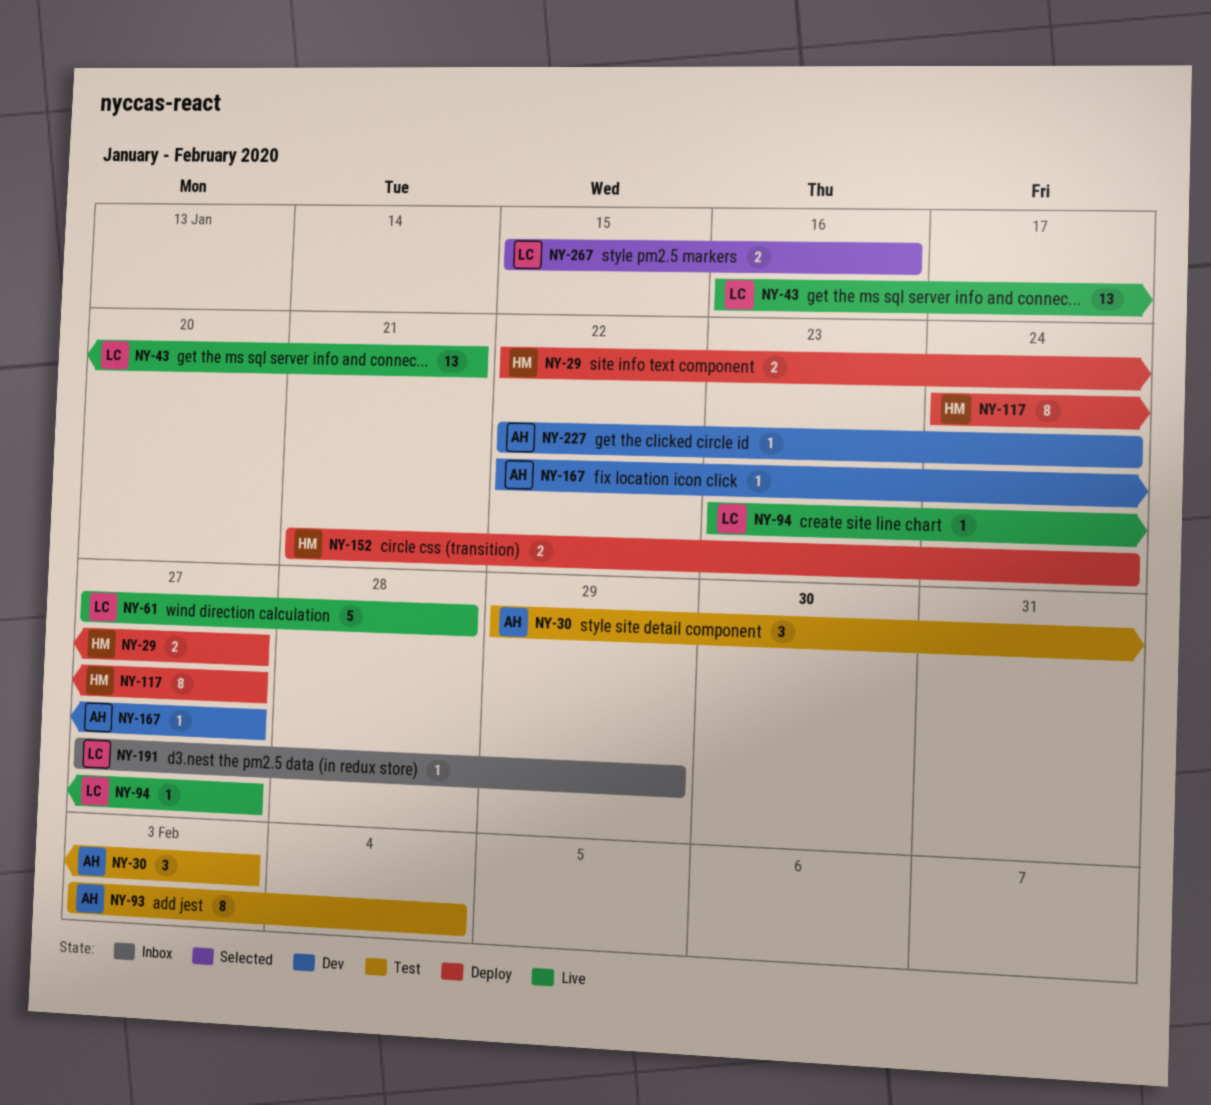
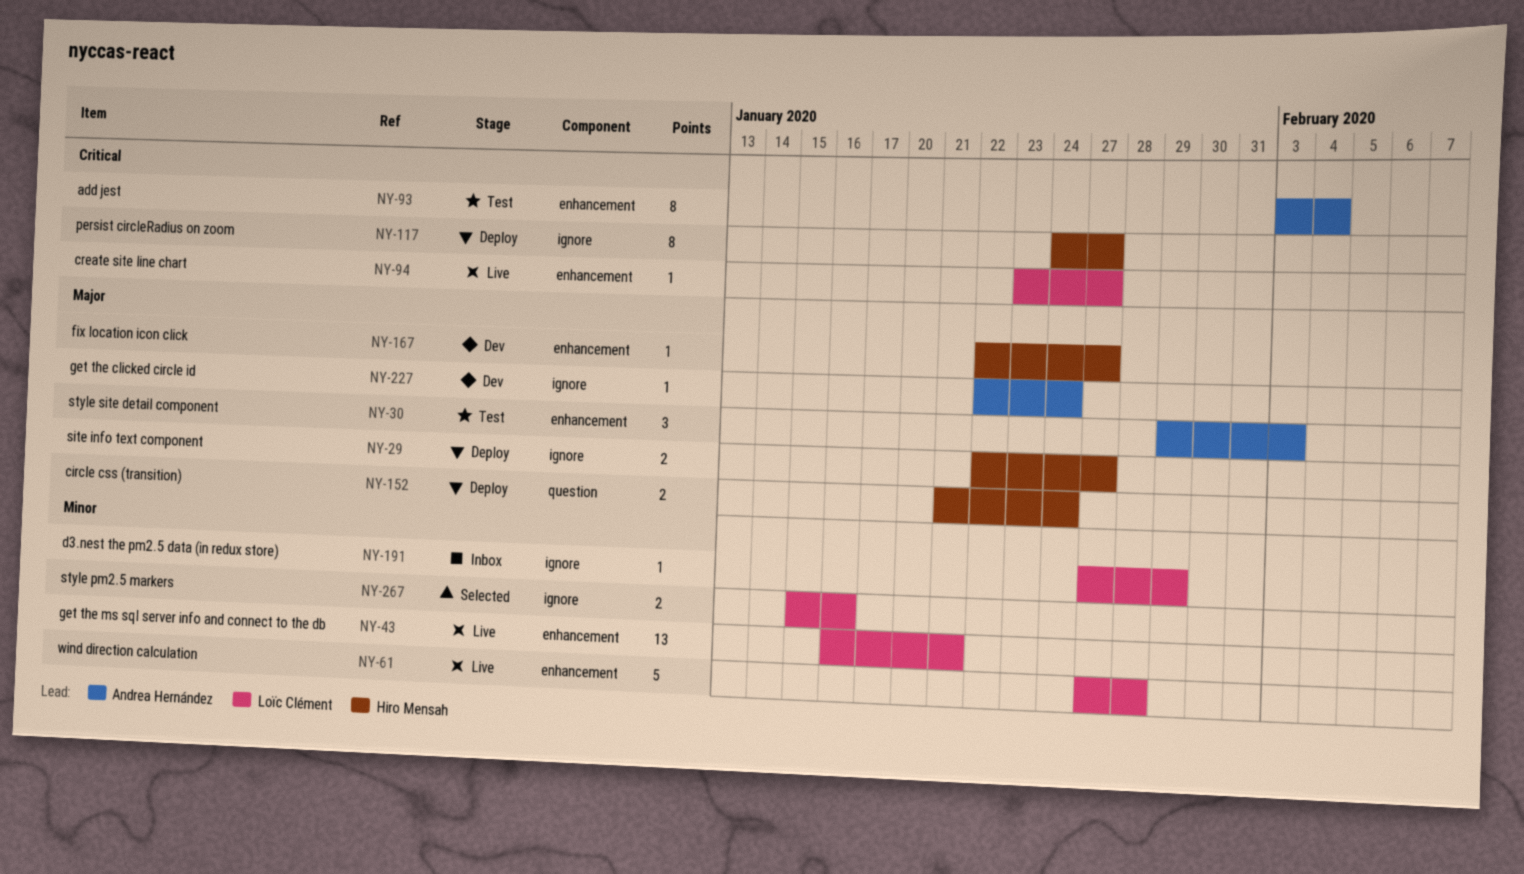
NY-167, owner: Andrea Hernández -> Hiro Mensah

